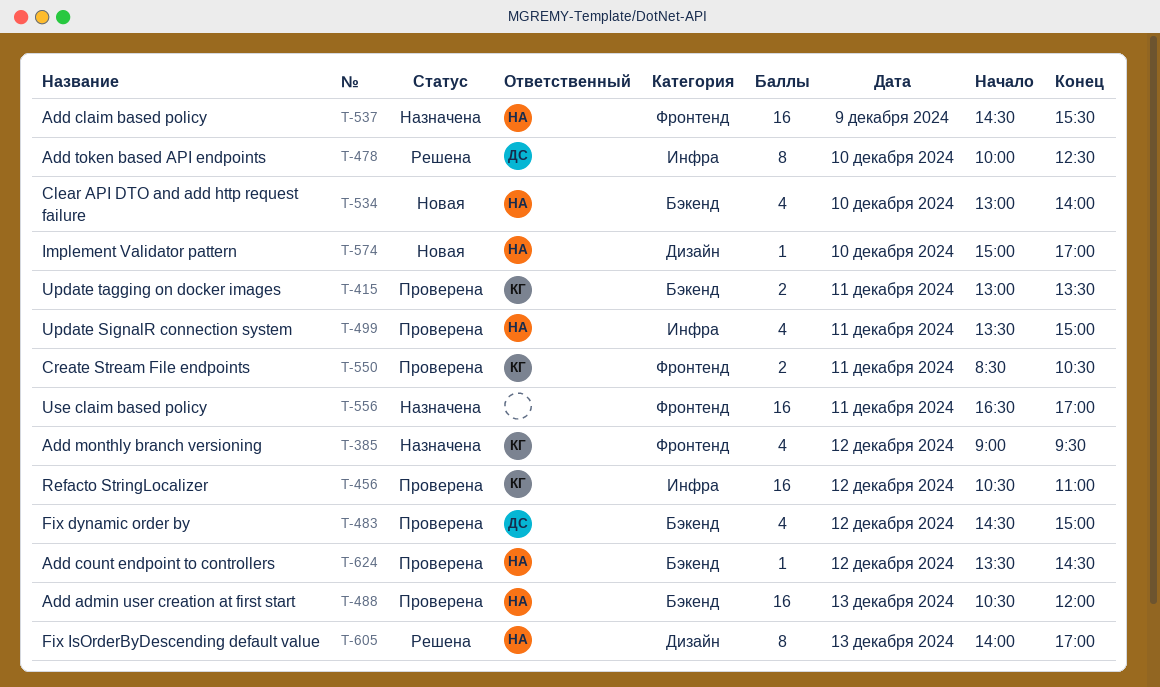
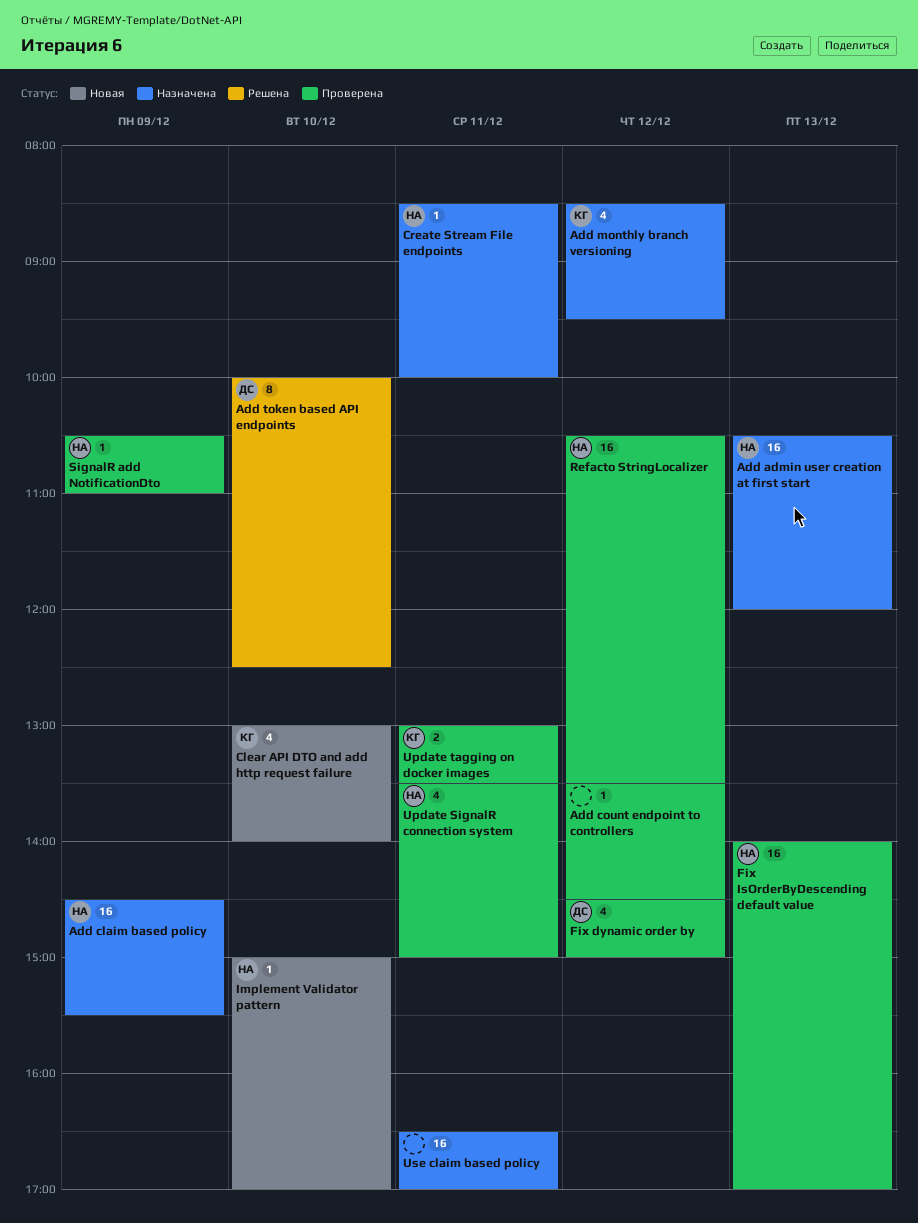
Add admin user creation at first start, status: Проверена -> Назначена
Add count endpoint to controllers, owner: НА -> none
Add monthly branch versioning, begins: 09:00 -> 08:30
Clear API DTO and add http request failure, owner: НА -> КГ
Create Stream File endpoints, status: Проверена -> Назначена
Create Stream File endpoints, owner: КГ -> НА
Create Stream File endpoints, estimate: 2 -> 1
Create Stream File endpoints, ends: 10:30 -> 10:00
Fix IsOrderByDescending default value, status: Решена -> Проверена
Fix IsOrderByDescending default value, estimate: 8 -> 16
Refacto StringLocalizer, owner: КГ -> НА
Refacto StringLocalizer, ends: 11:00 -> 13:30
SignalR add NotificationDto: none -> present

